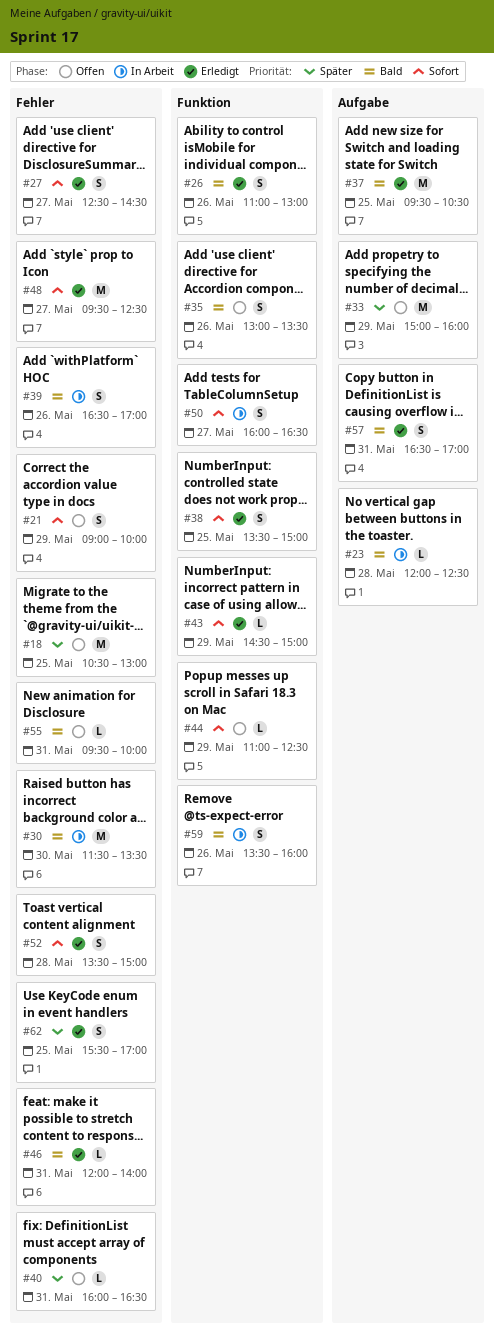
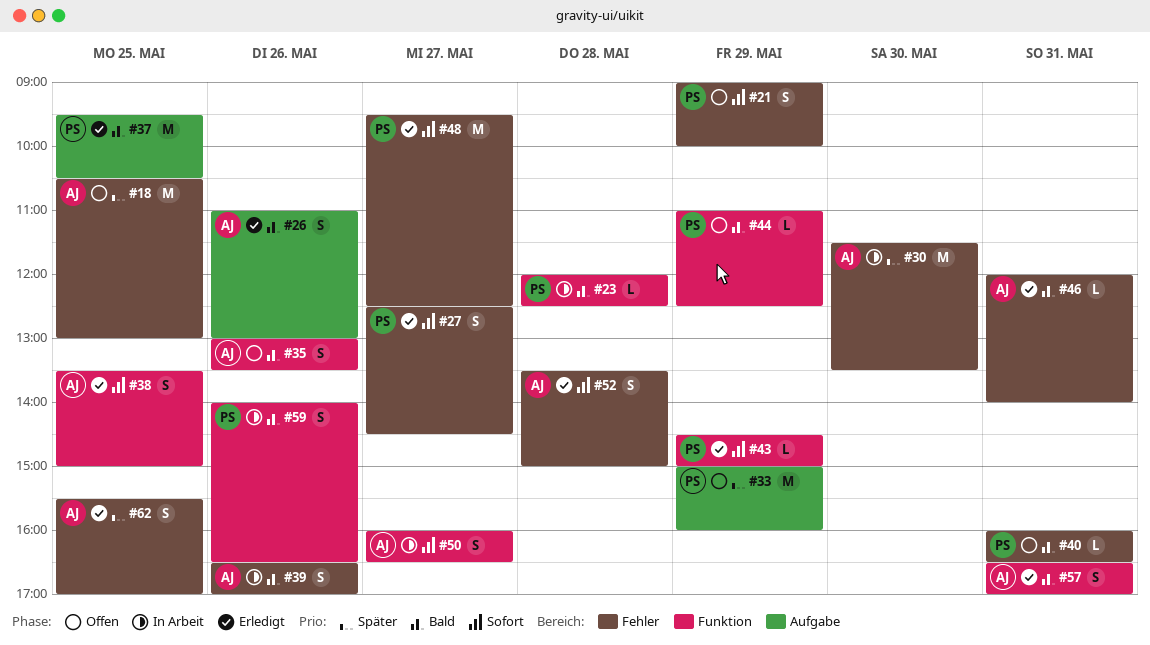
#23, label: Aufgabe -> Funktion
#26, label: Funktion -> Aufgabe
#30, priority: Bald -> Später
#40, priority: Später -> Bald
#44, priority: Sofort -> Bald
#55: present -> none
#57, label: Aufgabe -> Funktion
#59, begins: 13:30 -> 14:00
#59, ends: 16:00 -> 16:30

